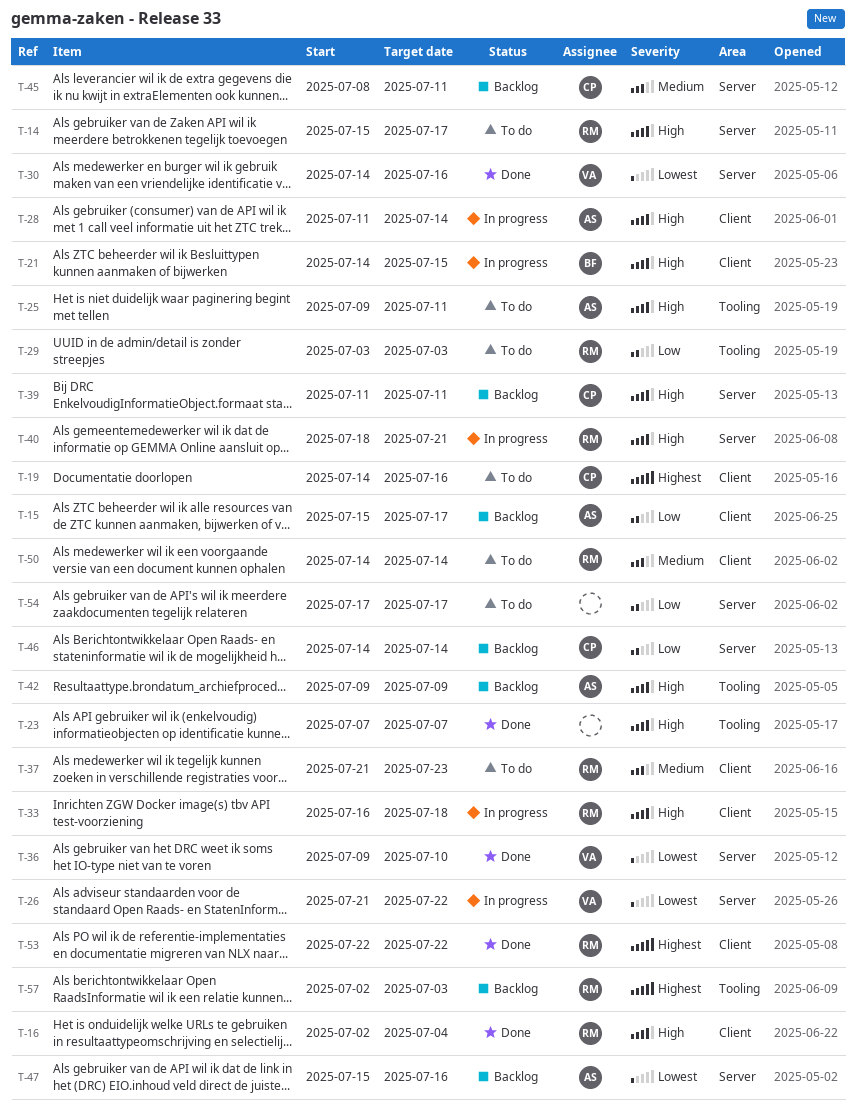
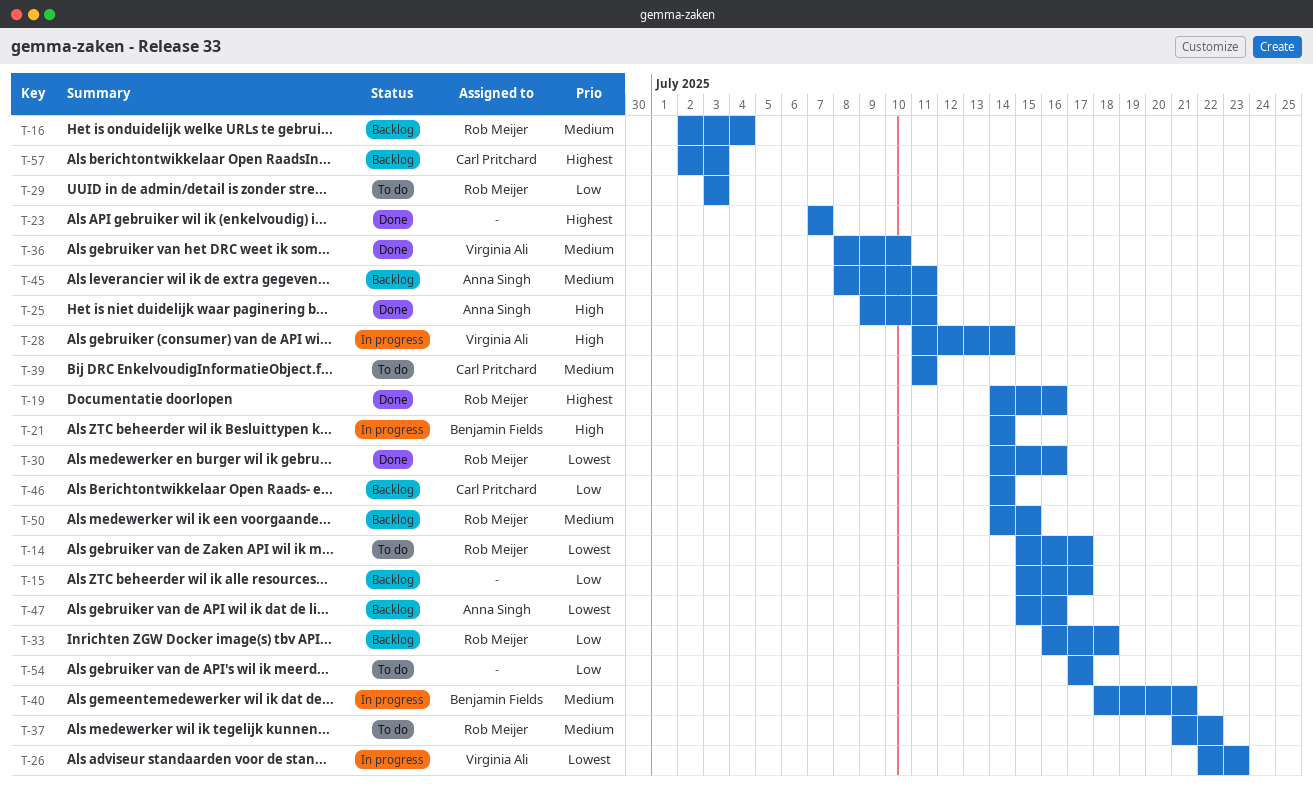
T-14, priority: High -> Lowest
T-15, owner: Anna Singh -> none
T-16, status: Done -> Backlog
T-16, priority: High -> Medium
T-19, status: To do -> Done
T-19, owner: Carl Pritchard -> Rob Meijer
T-21, due: Jul 15 -> Jul 14
T-23, priority: High -> Highest
T-25, status: To do -> Done
T-26, start: Jul 21 -> Jul 22
T-26, due: Jul 22 -> Jul 23
T-28, owner: Anna Singh -> Virginia Ali
T-30, owner: Virginia Ali -> Rob Meijer
T-33, status: In progress -> Backlog
T-33, priority: High -> Low
T-36, priority: Lowest -> Medium
T-36, start: Jul 9 -> Jul 8
T-37, due: Jul 23 -> Jul 22
T-39, status: Backlog -> To do
T-39, priority: High -> Medium
T-40, owner: Rob Meijer -> Benjamin Fields
T-40, priority: High -> Medium
T-42: present -> none
T-45, owner: Carl Pritchard -> Anna Singh
T-50, status: To do -> Backlog
T-50, due: Jul 14 -> Jul 15
T-53: present -> none
T-57, owner: Rob Meijer -> Carl Pritchard

